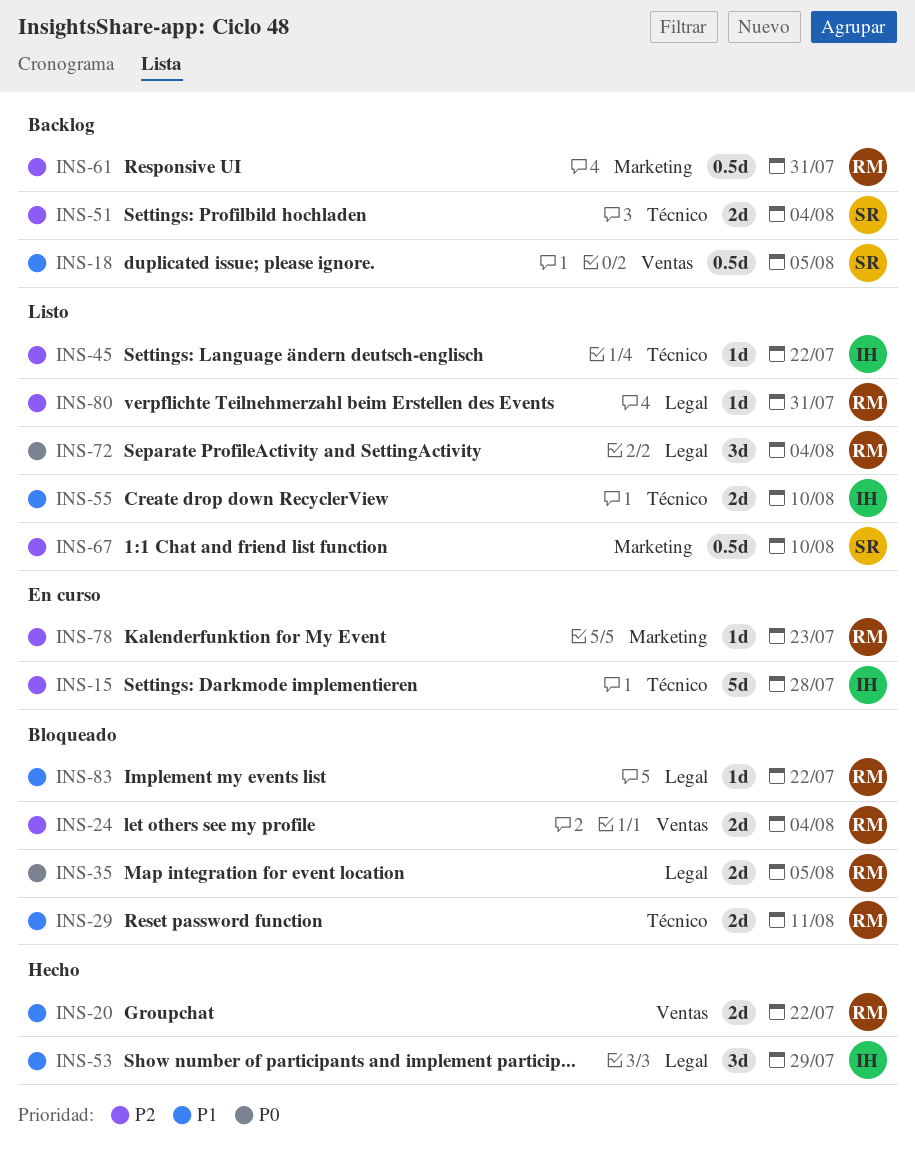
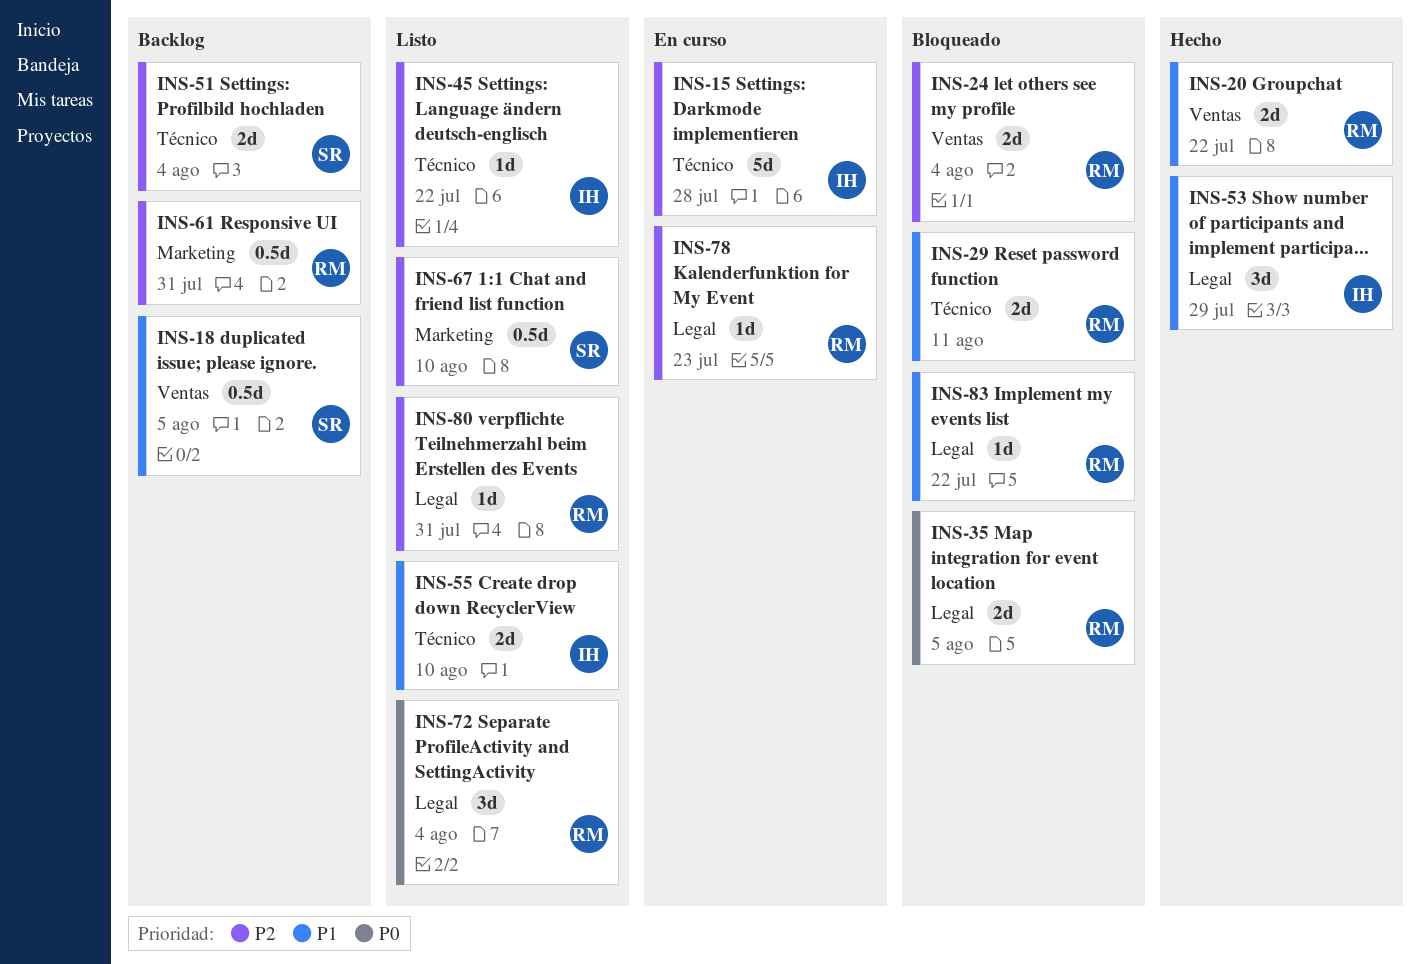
INS-78, label: Marketing -> Legal

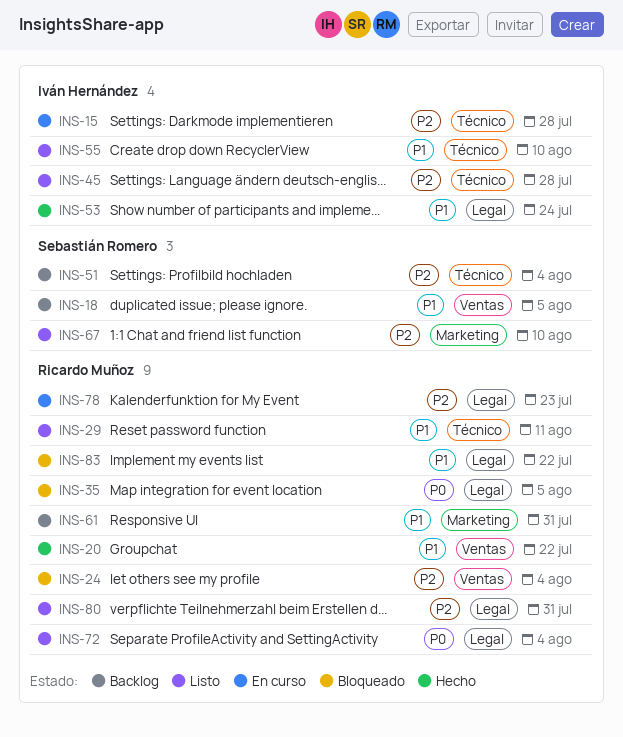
INS-29, status: Bloqueado -> Listo
INS-45, due: Jul 22 -> Jul 28
INS-53, due: Jul 29 -> Jul 24
INS-61, priority: P2 -> P1

